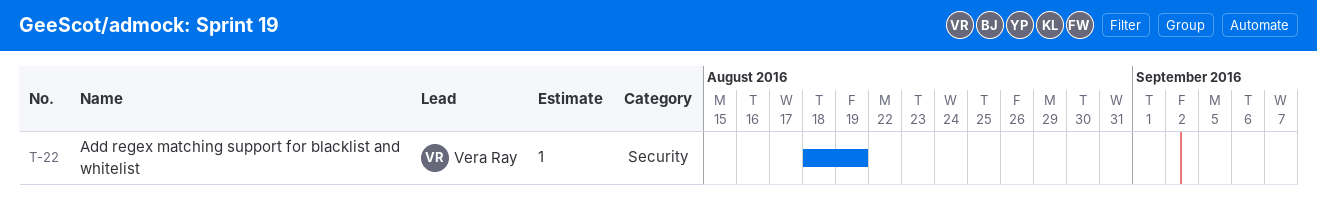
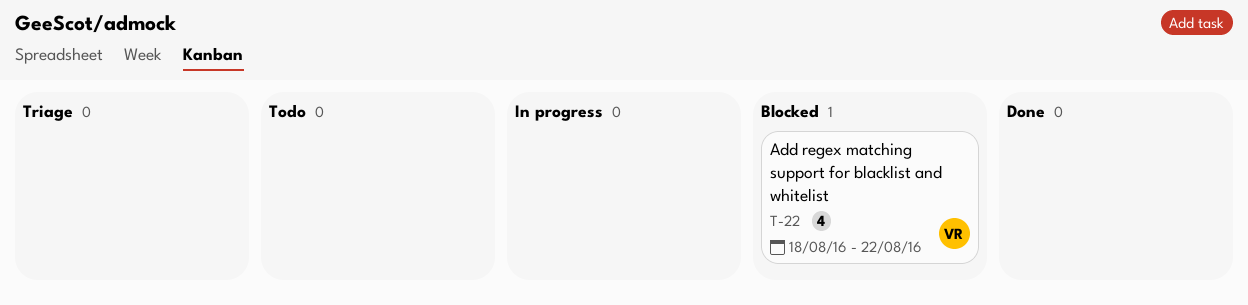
T-22, estimate: 1 -> 4
T-22, due: Aug 19 -> Aug 22

